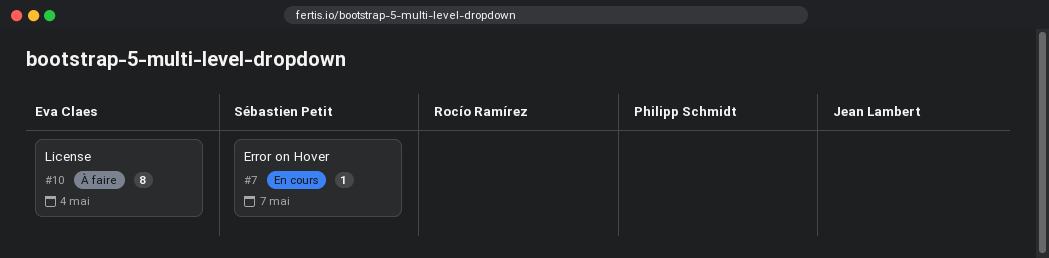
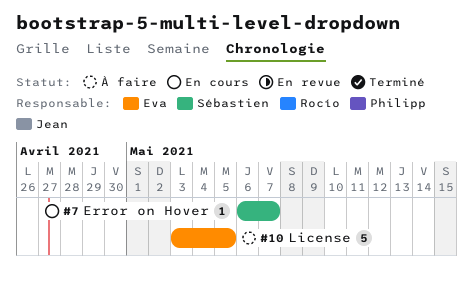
#10, estimate: 8 -> 5
#10, due: May 4 -> May 5

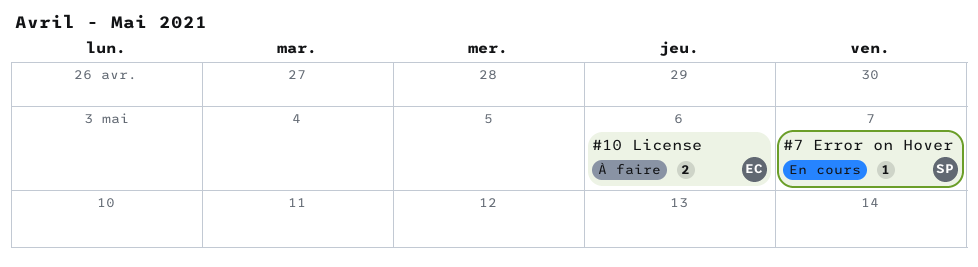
#10, estimate: 5 -> 2
#10, due: May 5 -> May 6

